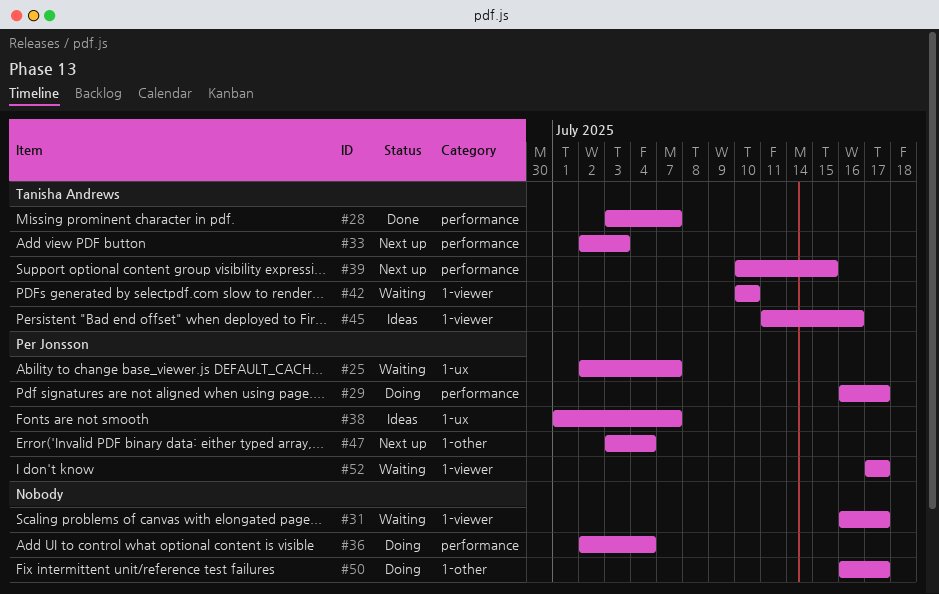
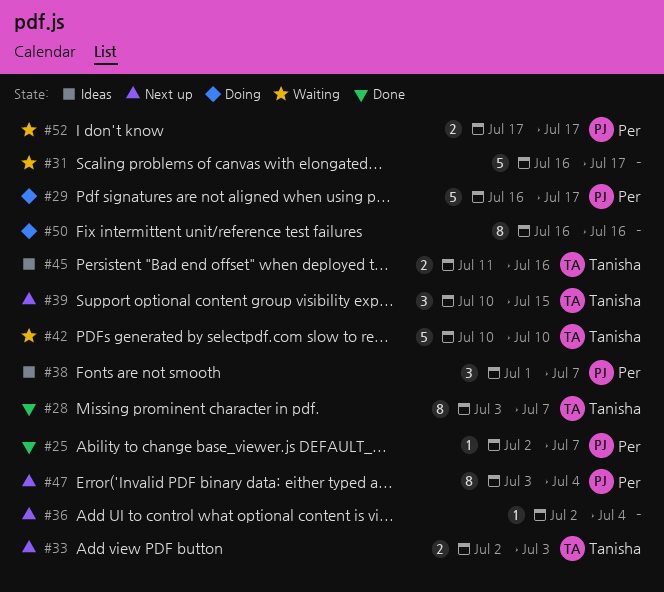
#25, status: Waiting -> Done
#36, status: Doing -> Next up
#50, due: Jul 17 -> Jul 16

